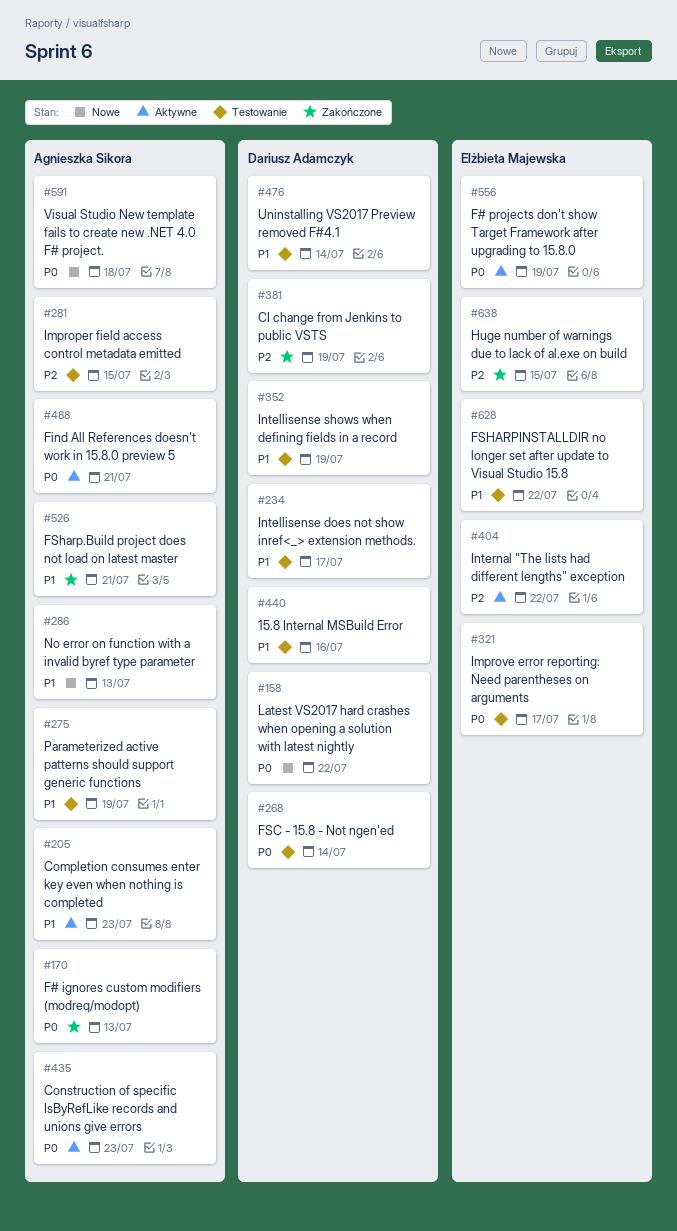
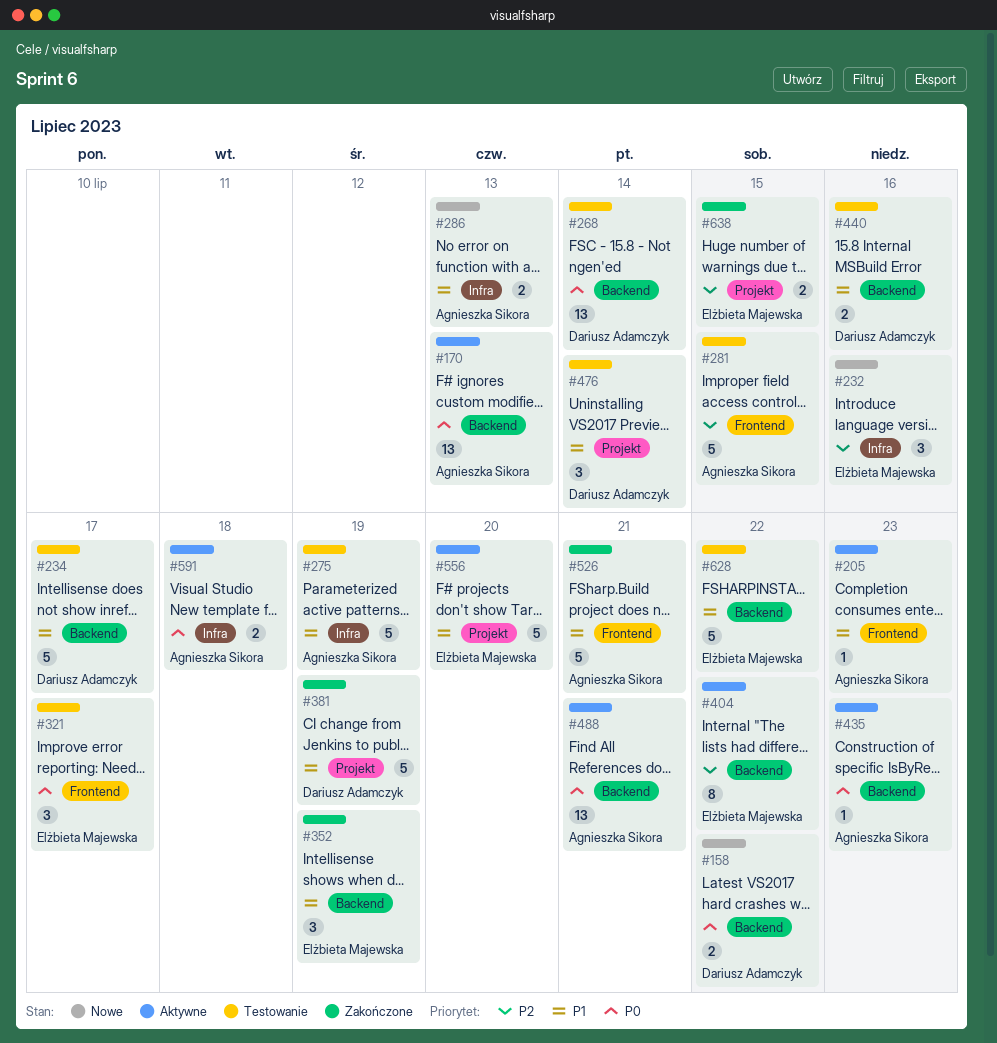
#170, status: Zakończone -> Aktywne
#232: none -> present
#352, status: Testowanie -> Zakończone
#352, owner: Dariusz Adamczyk -> Elżbieta Majewska
#381, priority: P2 -> P1
#556, priority: P0 -> P1
#556, due: Jul 19 -> Jul 20
#591, status: Nowe -> Aktywne

